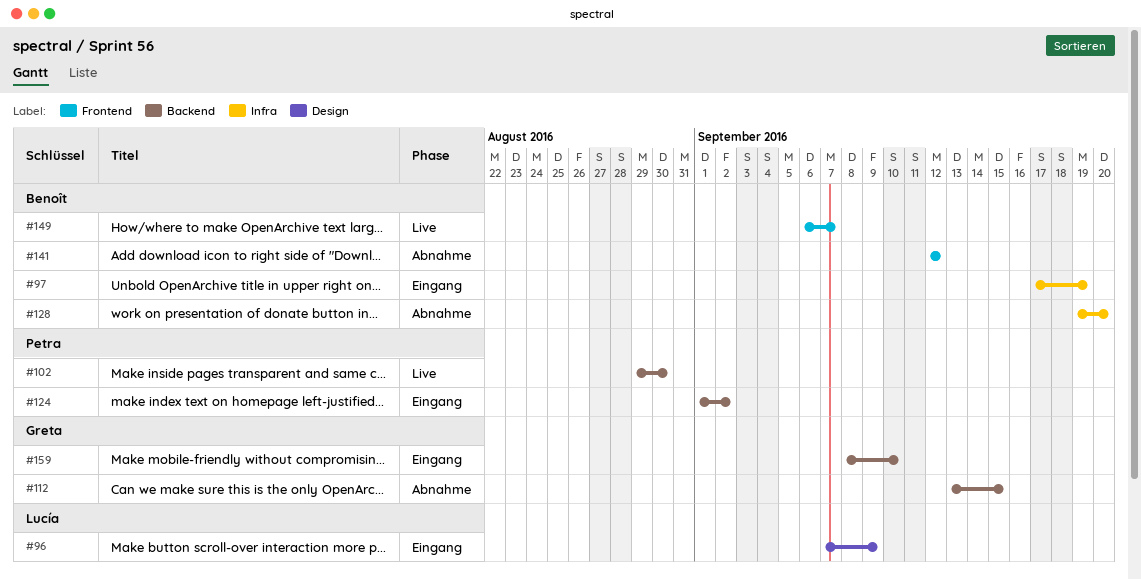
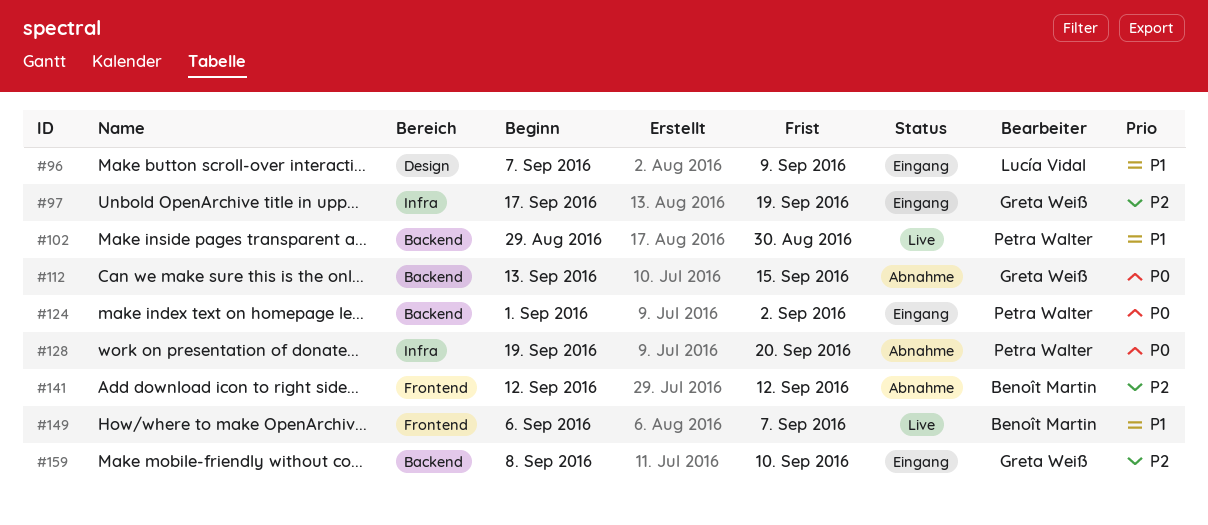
#97, owner: Benoît Martin -> Greta Weiß
#128, owner: Benoît Martin -> Petra Walter

